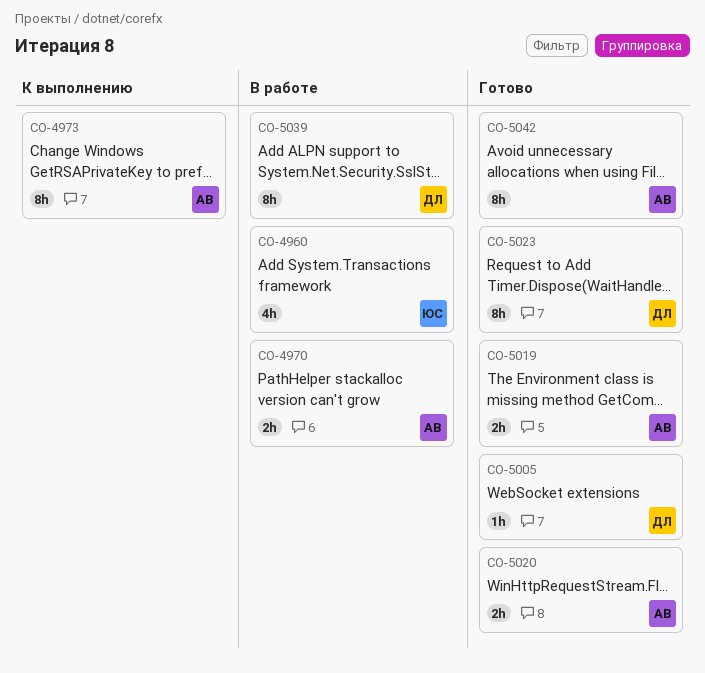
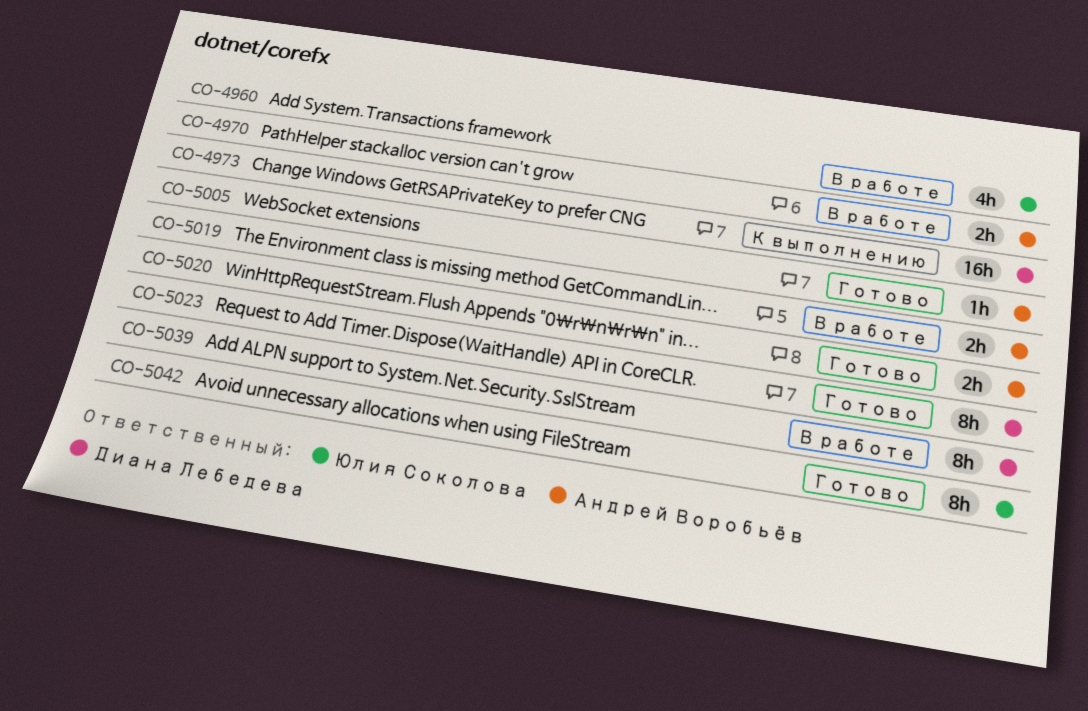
CO-4973, owner: Андрей Воробьёв -> Диана Лебедева
CO-4973, estimate: 8h -> 16h
CO-5005, owner: Диана Лебедева -> Андрей Воробьёв
CO-5019, status: Готово -> В работе
CO-5042, owner: Андрей Воробьёв -> Юлия Соколова

